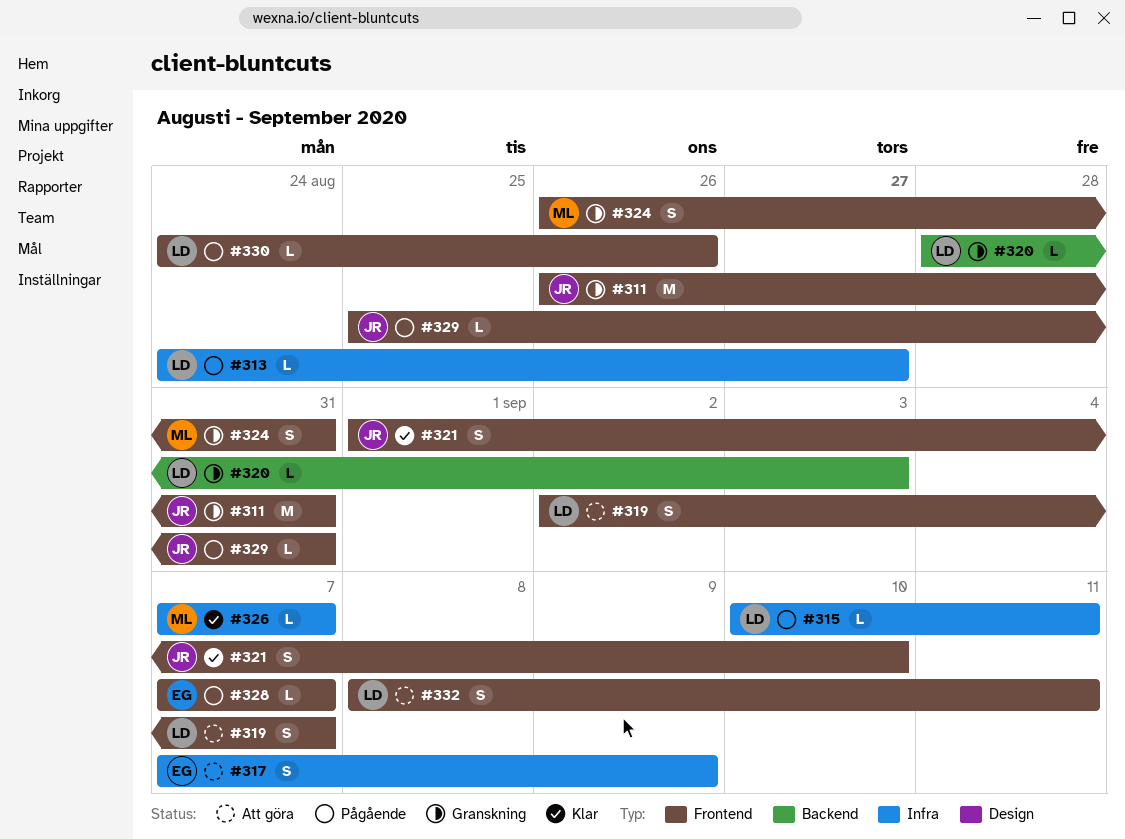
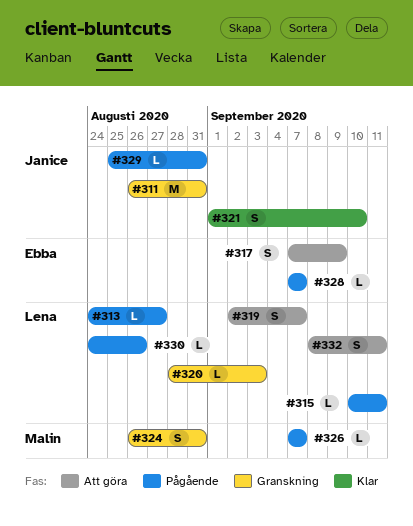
#326, status: Klar -> Pågående

